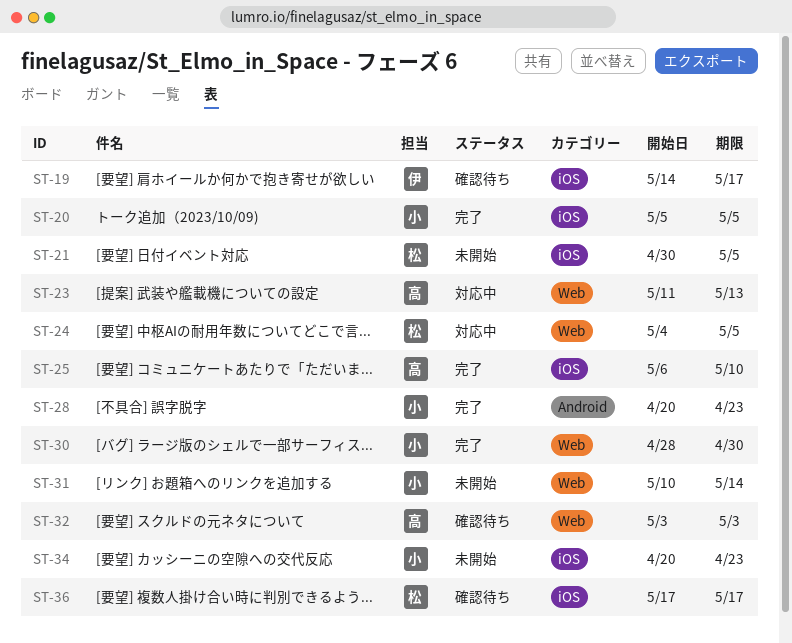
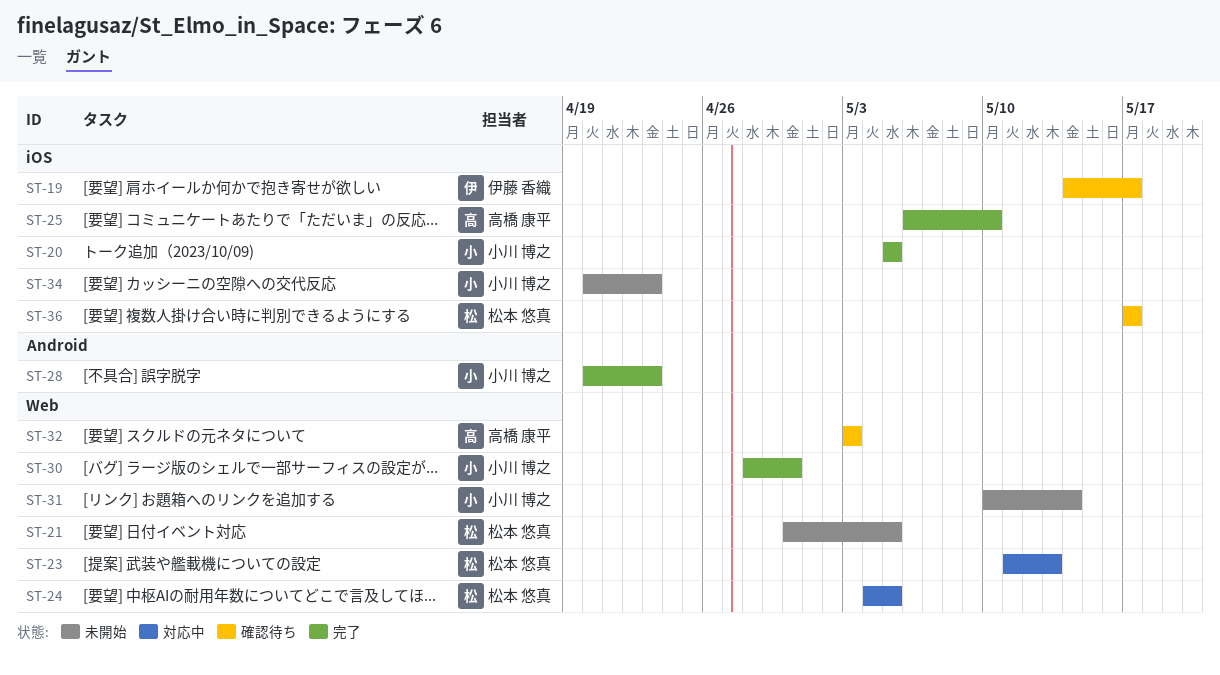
ST-21, label: iOS -> Web
ST-23, owner: 高橋 康平 -> 松本 悠真

